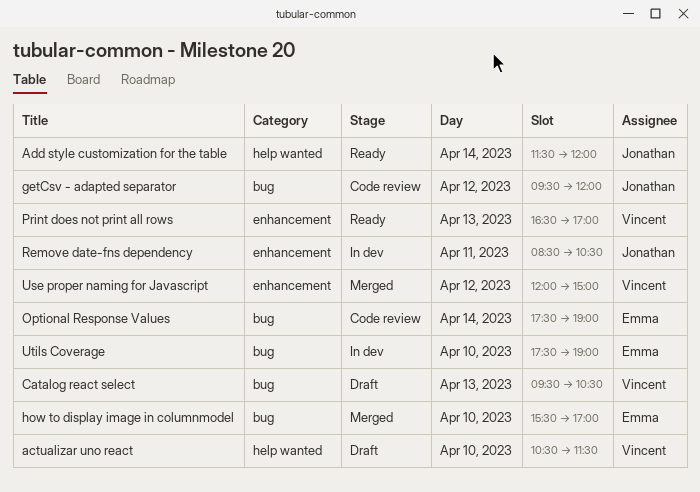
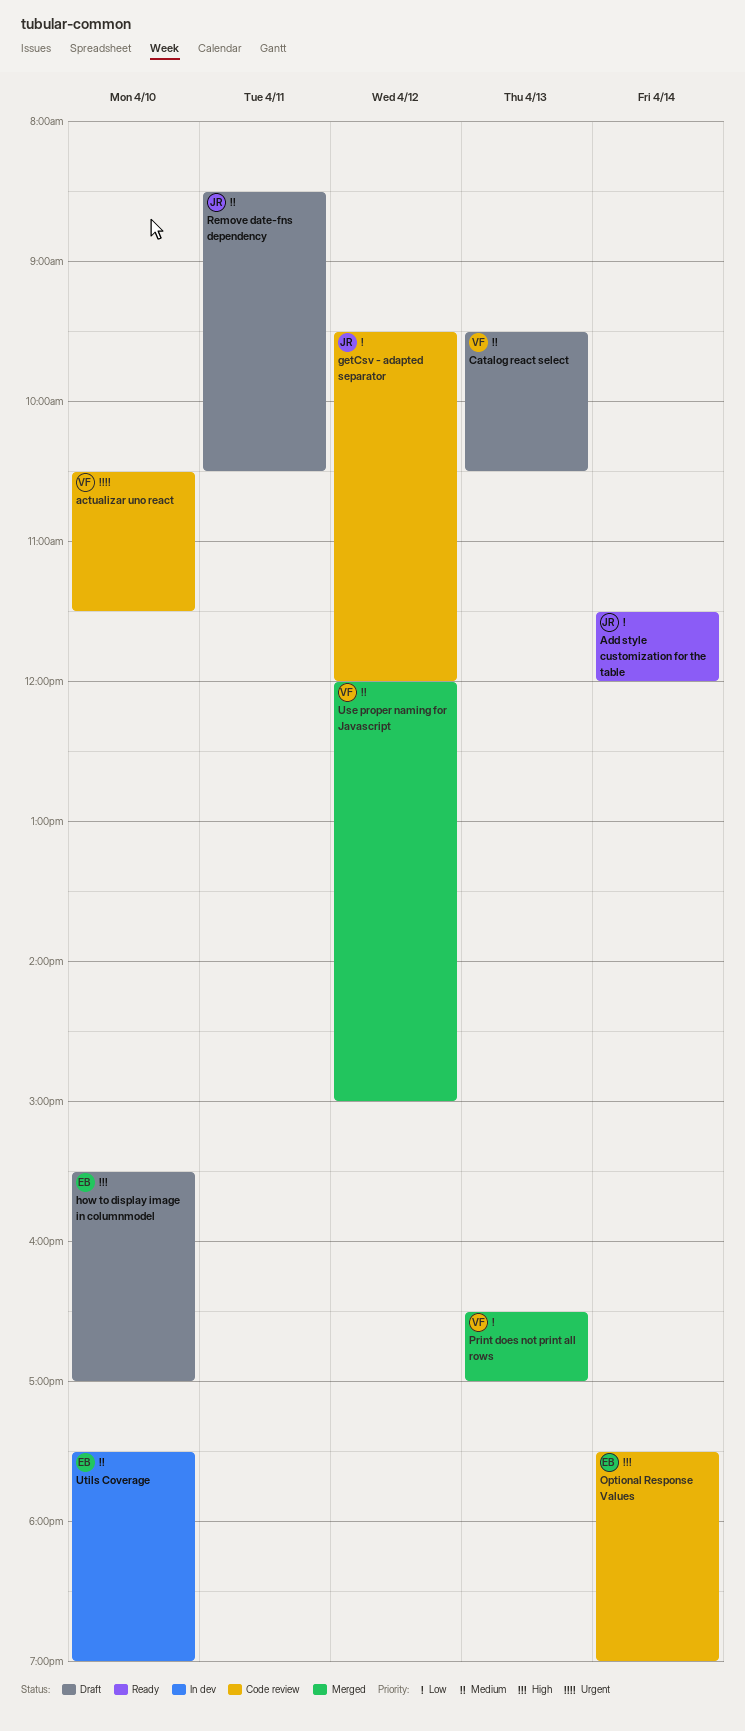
actualizar uno react, status: Draft -> Code review
how to display image in columnmodel, status: Merged -> Draft
Print does not print all rows, status: Ready -> Merged
Remove date-fns dependency, status: In dev -> Draft

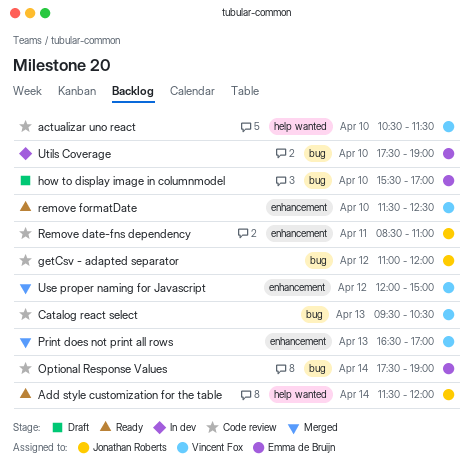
Catalog react select, status: Draft -> Code review
getCsv - adapted separator, begins: 09:30 -> 11:00
Remove date-fns dependency, status: Draft -> Code review
Remove date-fns dependency, ends: 10:30 -> 11:00
remove formatDate: none -> present

